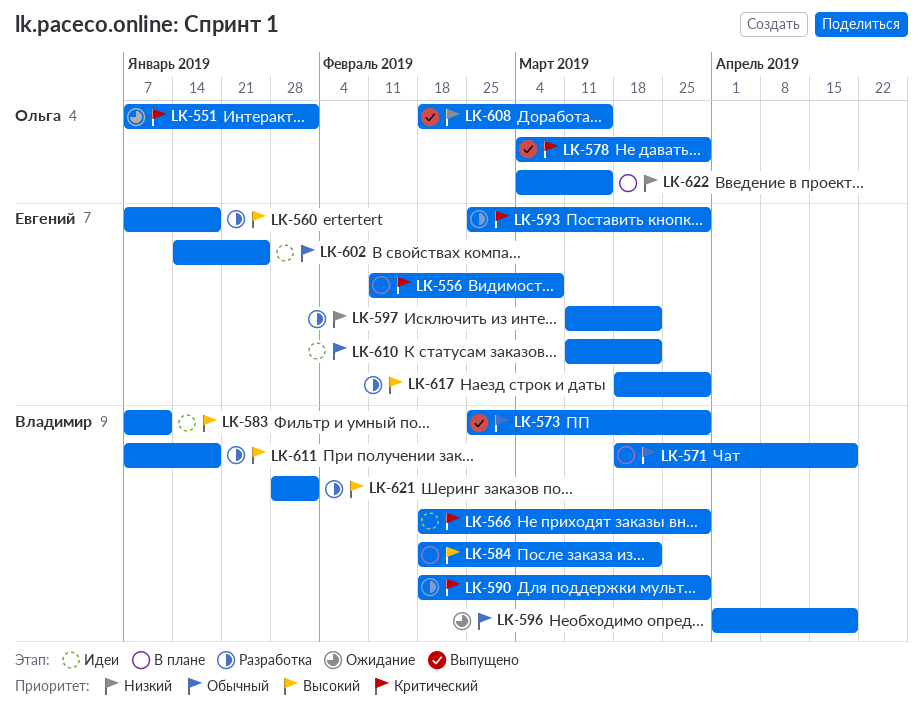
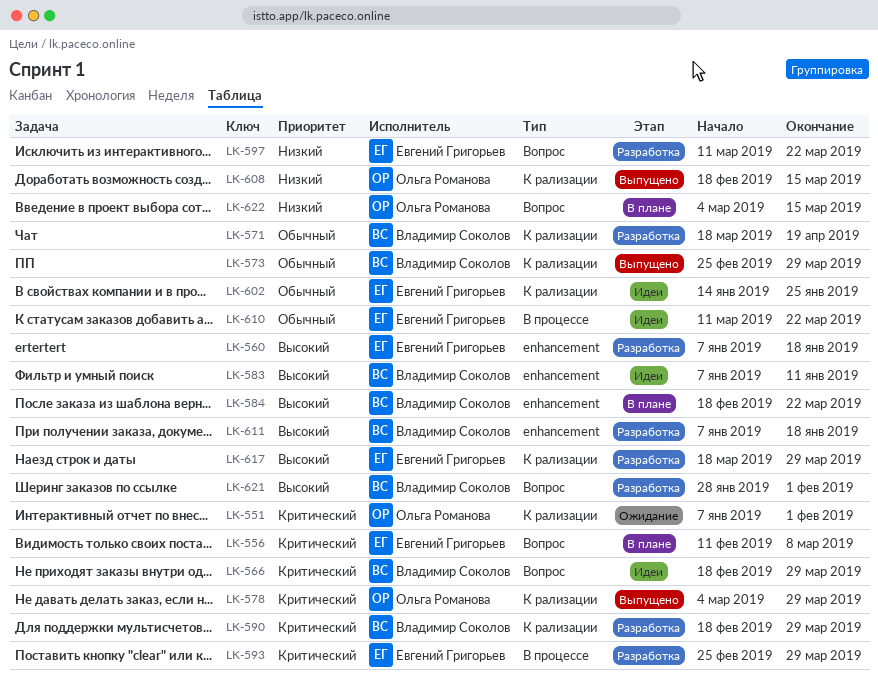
LK-571, status: В плане -> Разработка
LK-596: present -> none

